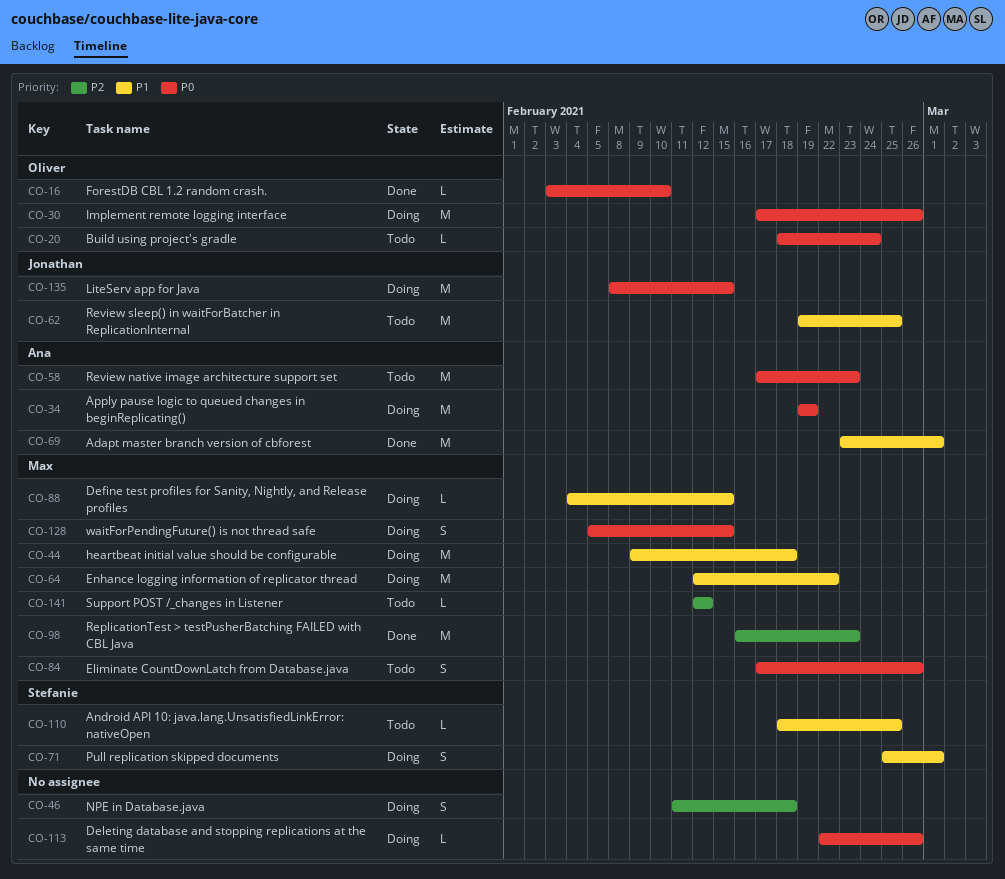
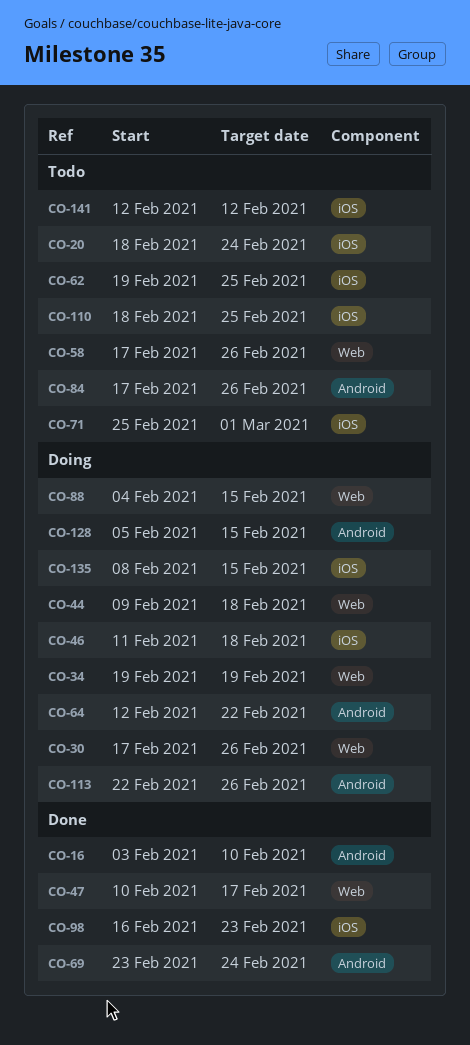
CO-47: none -> present
CO-58, due: Feb 23 -> Feb 26
CO-69, due: Mar 1 -> Feb 24
CO-71, status: Doing -> Todo

